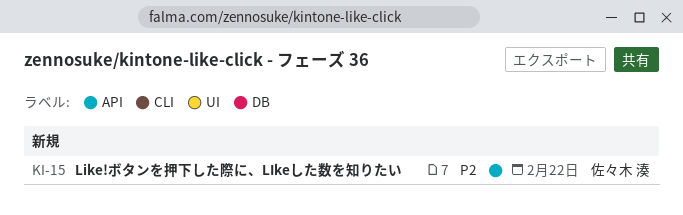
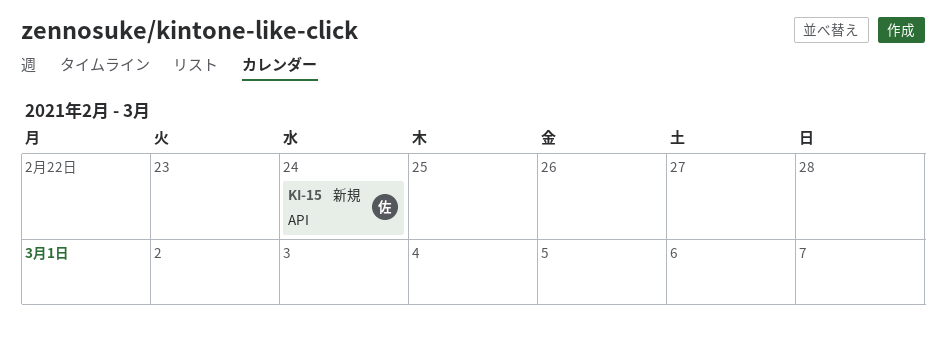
KI-15, due: Feb 22 -> Feb 24

